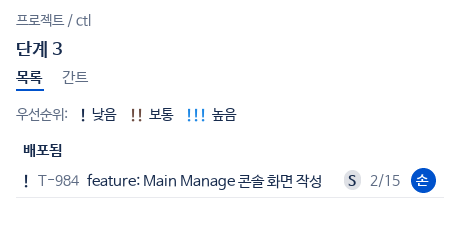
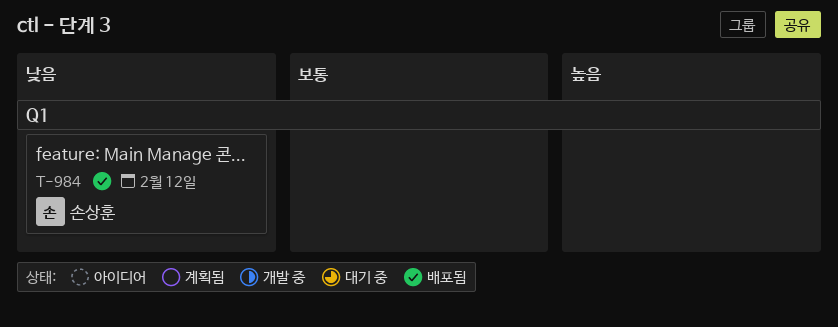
T-984, due: Feb 15 -> Feb 12

